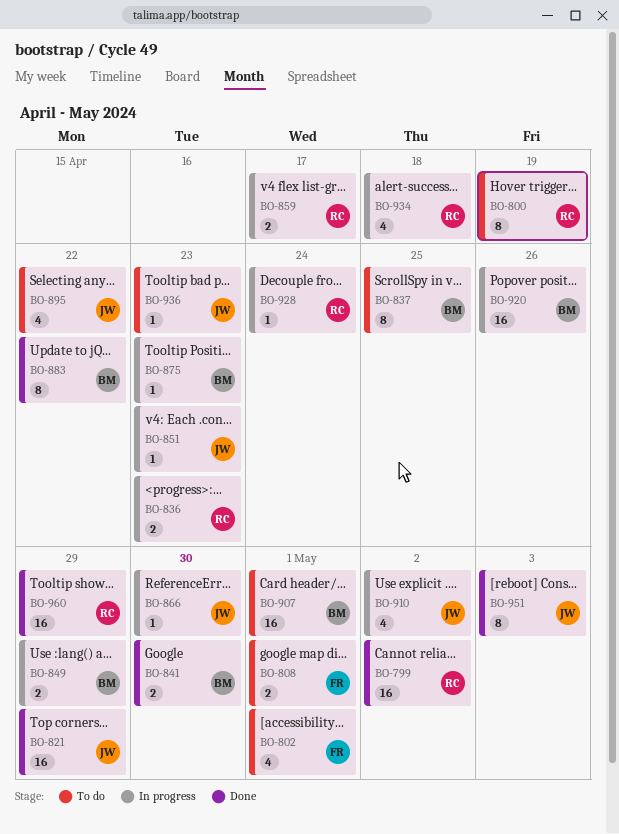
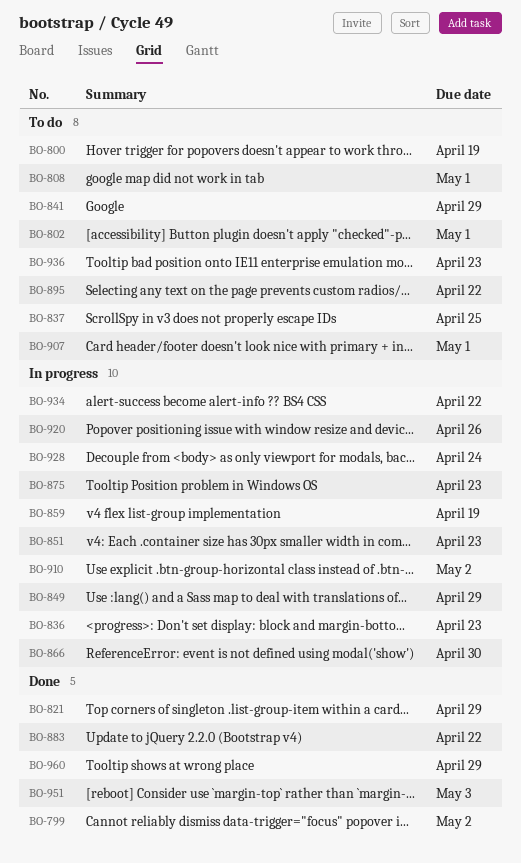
BO-841, status: Done -> To do
BO-841, due: Apr 30 -> Apr 29
BO-859, due: Apr 17 -> Apr 19
BO-934, due: Apr 18 -> Apr 22

